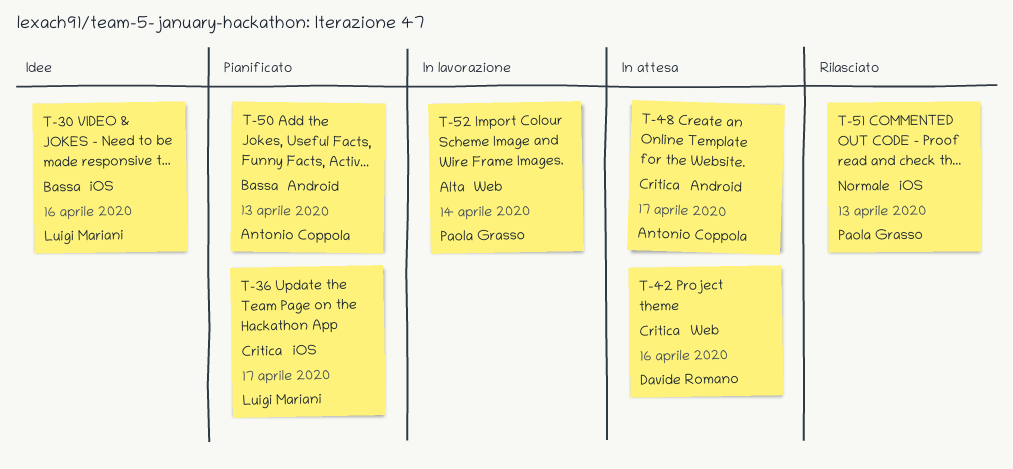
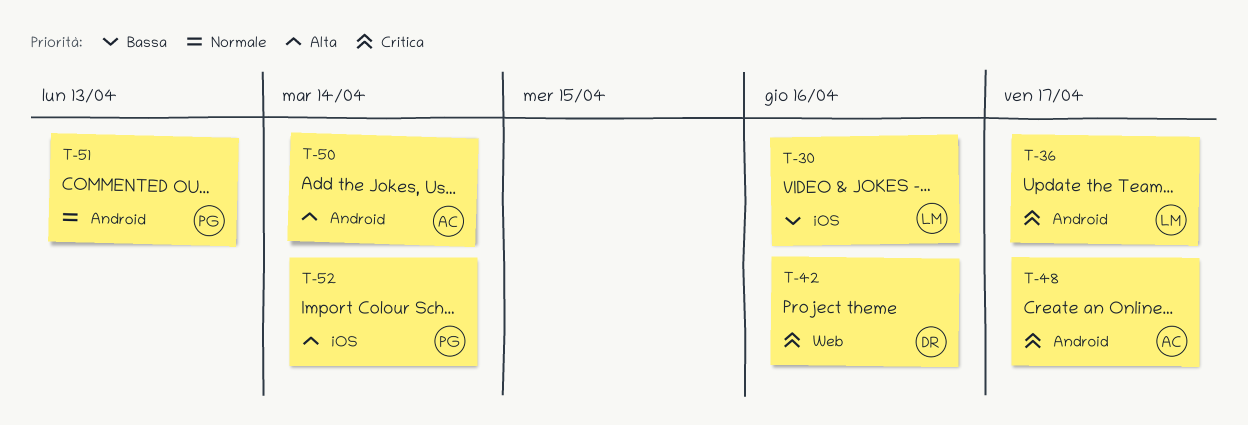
T-36, label: iOS -> Android
T-50, priority: Bassa -> Alta
T-50, due: Apr 13 -> Apr 14
T-51, label: iOS -> Android
T-52, label: Web -> iOS

